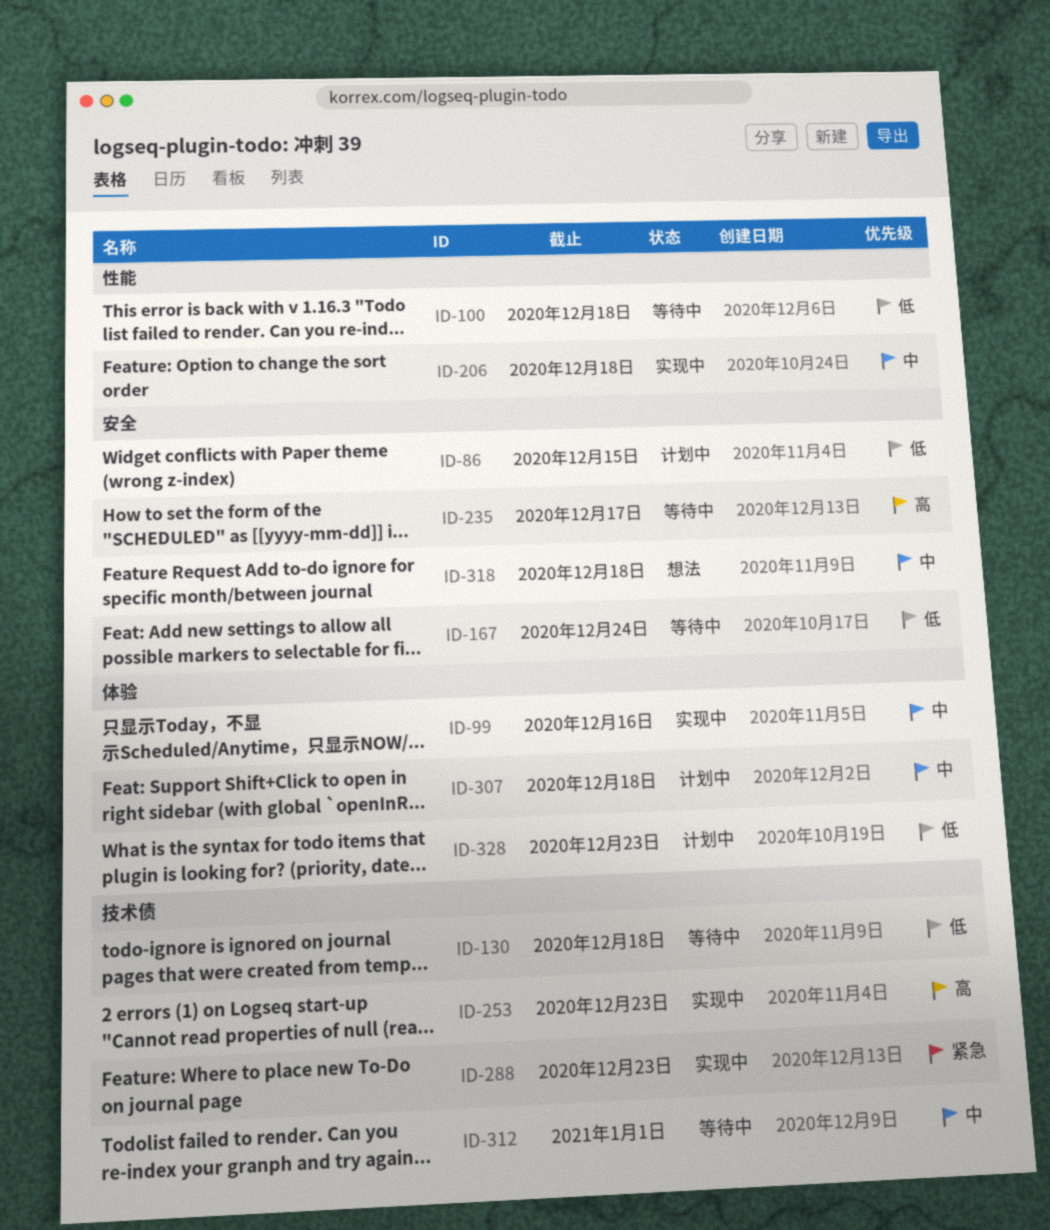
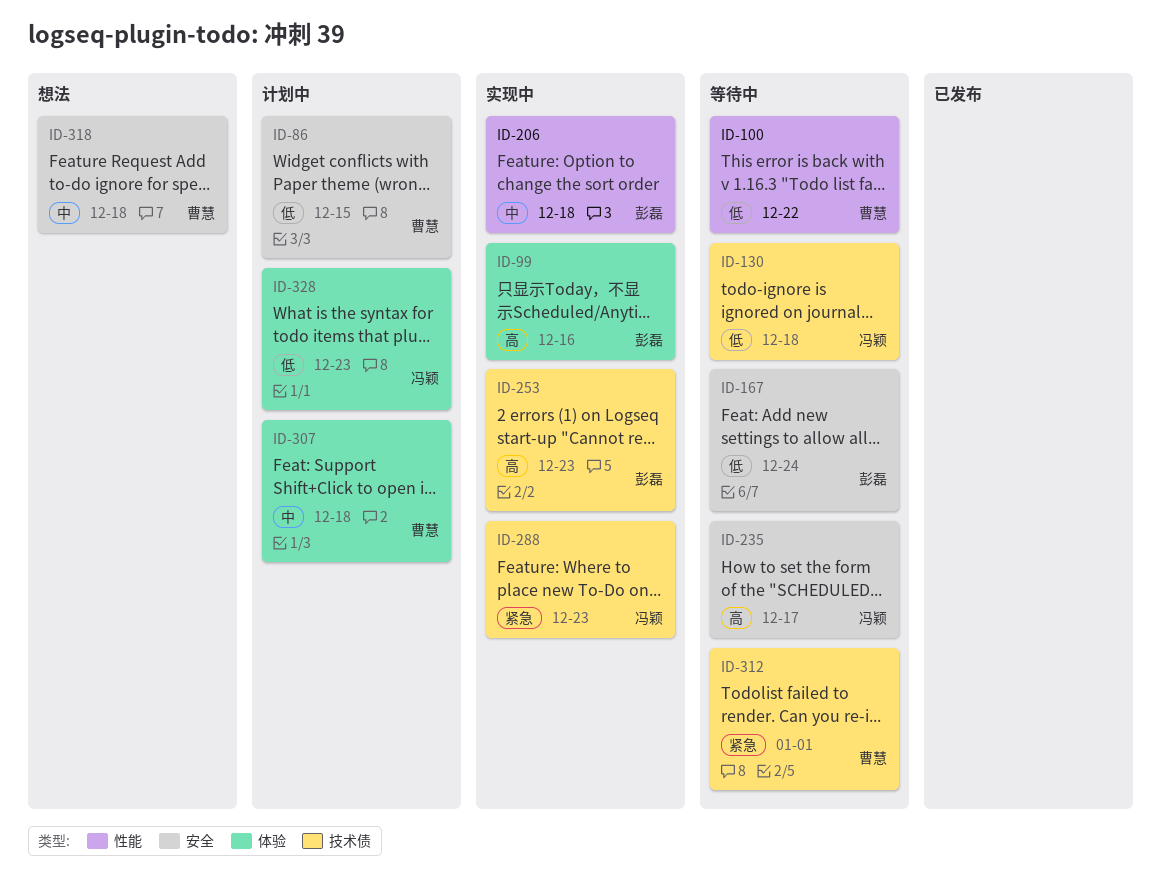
ID-99, priority: 中 -> 高
ID-100, due: Dec 18 -> Dec 22
ID-312, priority: 中 -> 紧急

